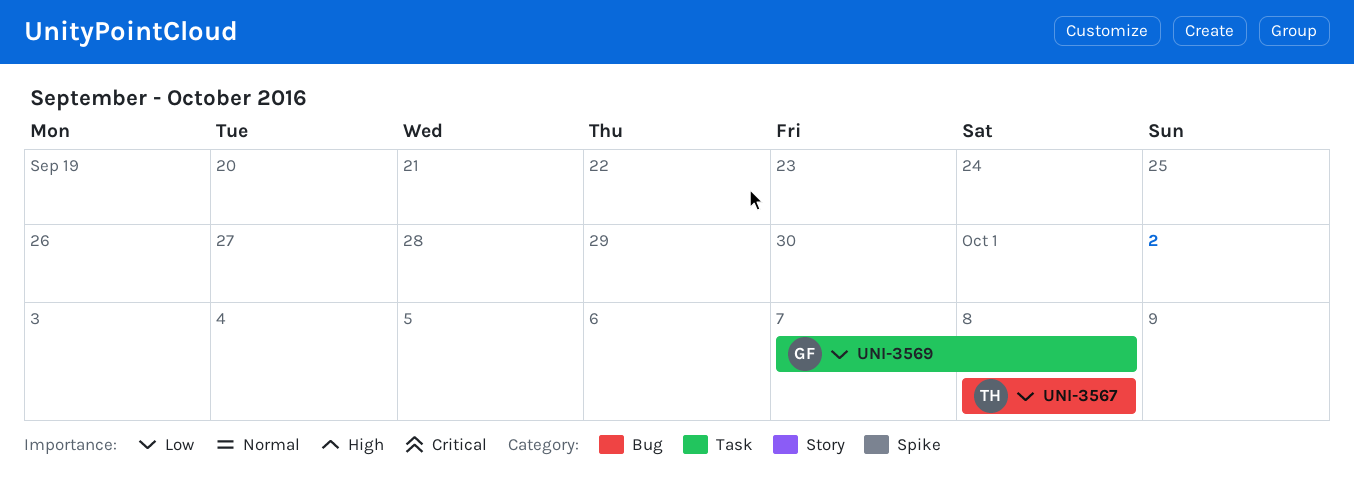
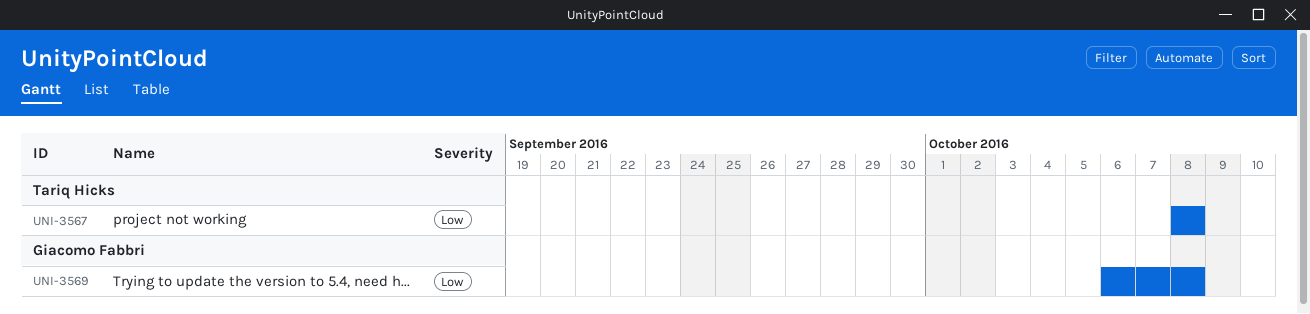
UNI-3569, start: Oct 7 -> Oct 6

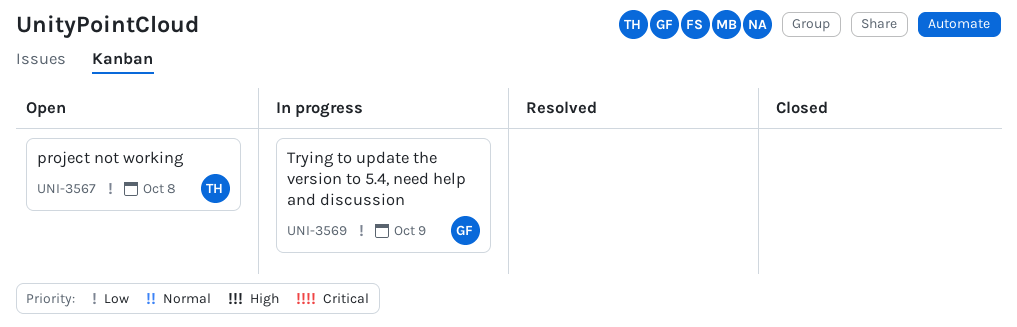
UNI-3569, due: Oct 8 -> Oct 9

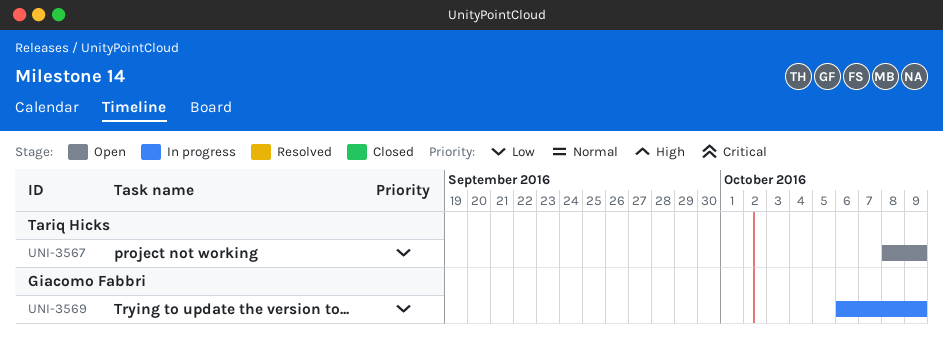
UNI-3567, due: Oct 8 -> Oct 9

